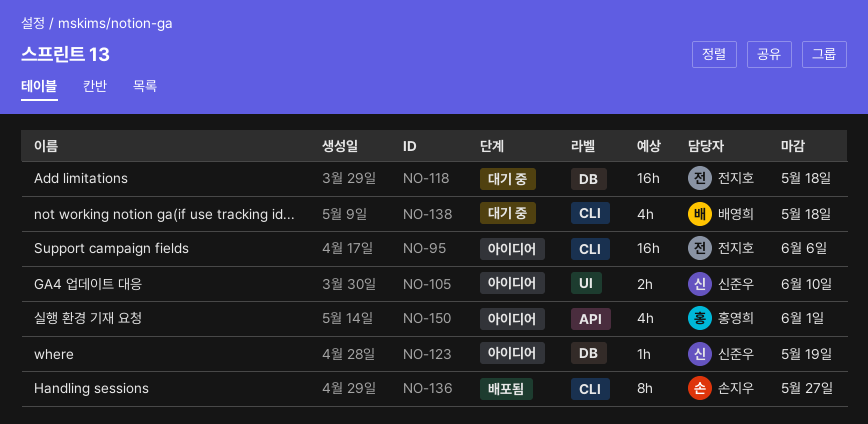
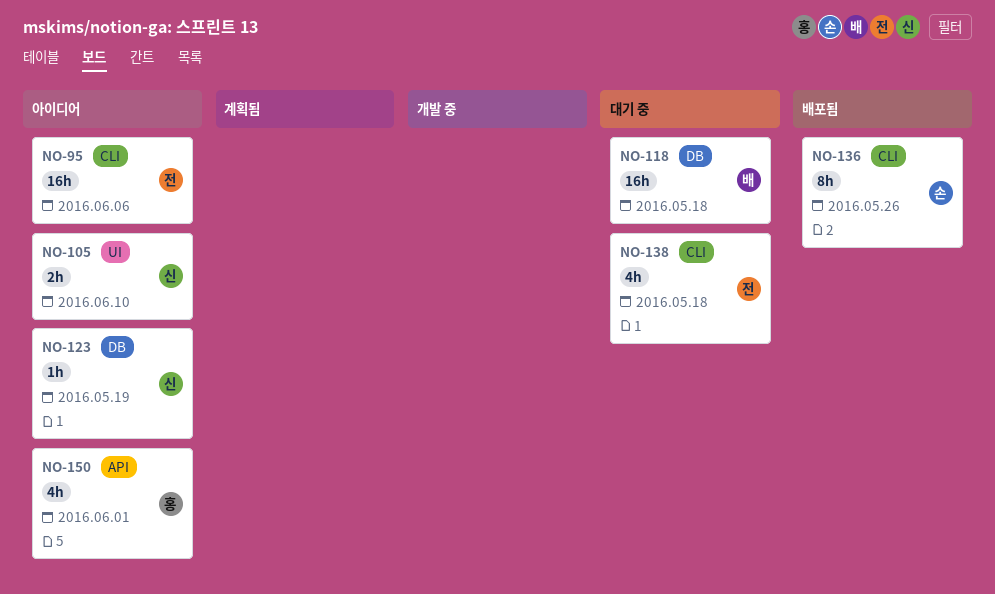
NO-118, owner: 전지호 -> 배영희
NO-136, due: May 27 -> May 26
NO-138, owner: 배영희 -> 전지호

